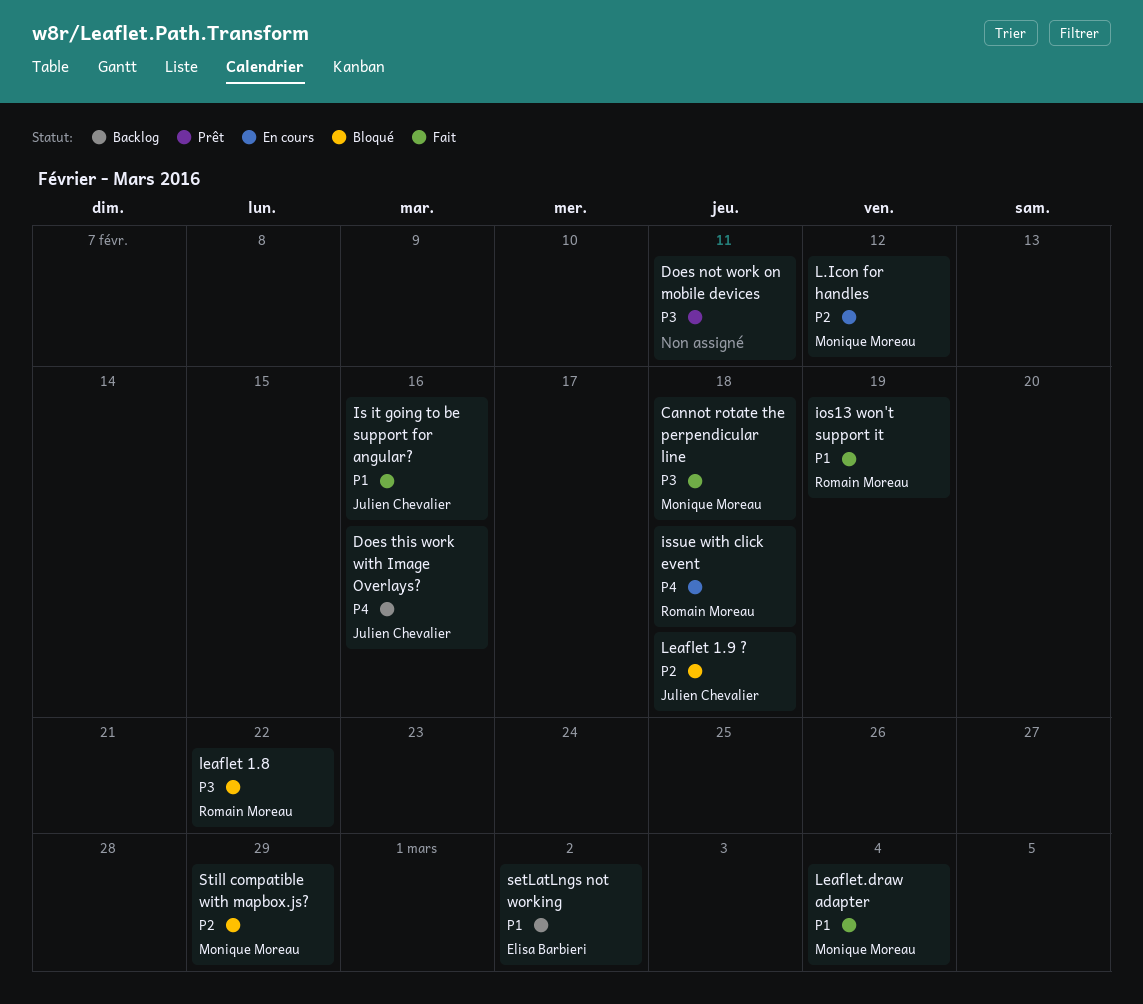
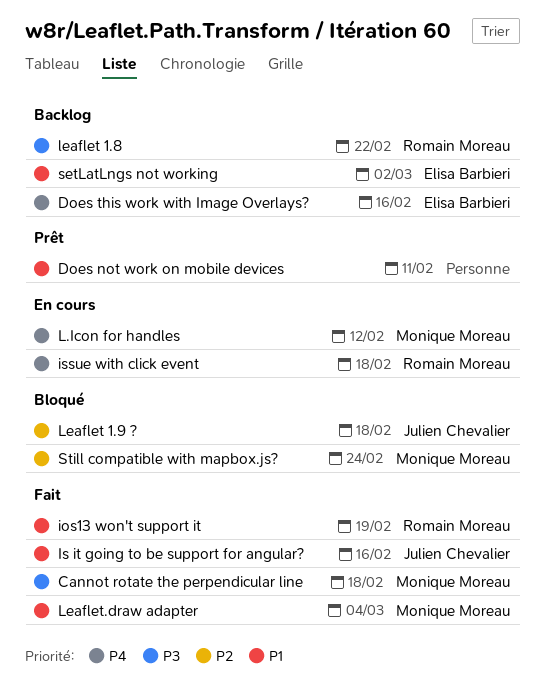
Does not work on mobile devices, priority: P3 -> P1
Does this work with Image Overlays?, owner: Julien Chevalier -> Elisa Barbieri
L.Icon for handles, priority: P2 -> P4
leaflet 1.8, status: Bloqué -> Backlog
Still compatible with mapbox.js?, due: Feb 29 -> Feb 24

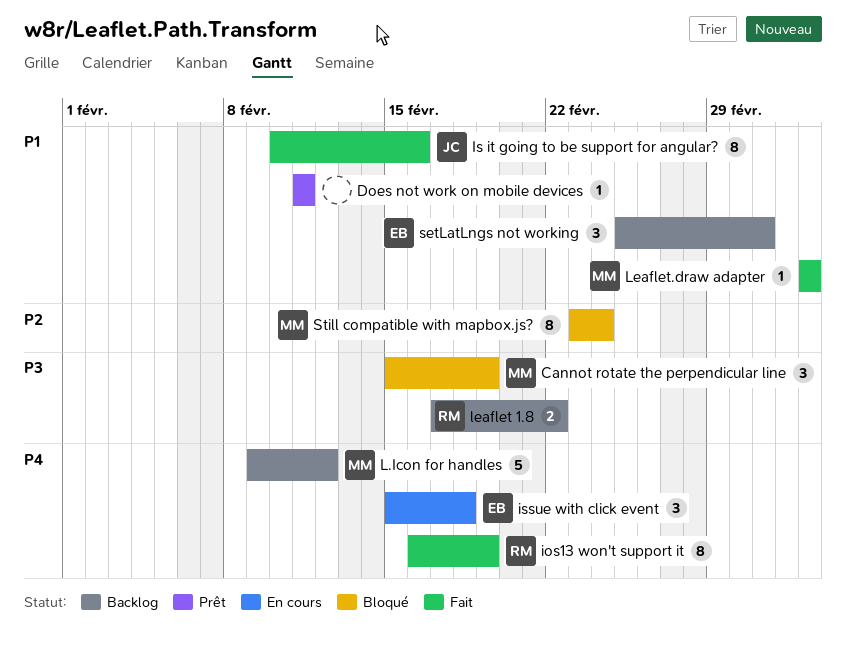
Cannot rotate the perpendicular line, status: Fait -> Bloqué
Cannot rotate the perpendicular line, due: Feb 18 -> Feb 19
Does this work with Image Overlays?: present -> none
ios13 won't support it, priority: P1 -> P4
issue with click event, owner: Romain Moreau -> Elisa Barbieri
L.Icon for handles, status: En cours -> Backlog
Leaflet 1.9 ?: present -> none

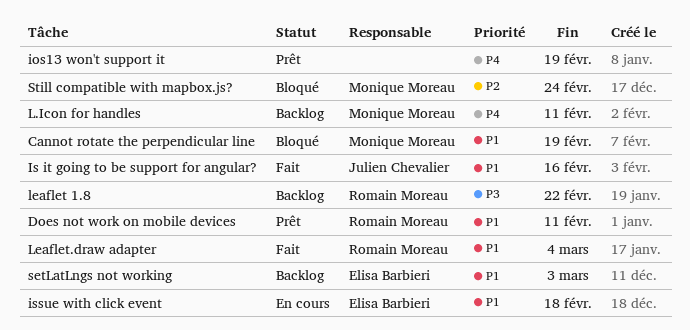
Cannot rotate the perpendicular line, priority: P3 -> P1
Does not work on mobile devices, owner: none -> Romain Moreau
ios13 won't support it, status: Fait -> Prêt
ios13 won't support it, owner: Romain Moreau -> none
issue with click event, priority: P4 -> P1
L.Icon for handles, due: Feb 12 -> Feb 11
Leaflet.draw adapter, owner: Monique Moreau -> Romain Moreau
setLatLngs not working, due: Mar 2 -> Mar 3

